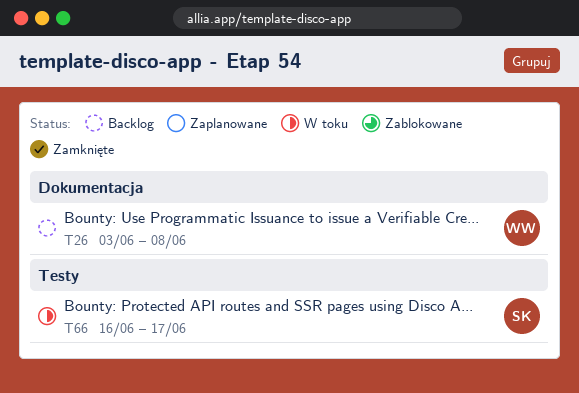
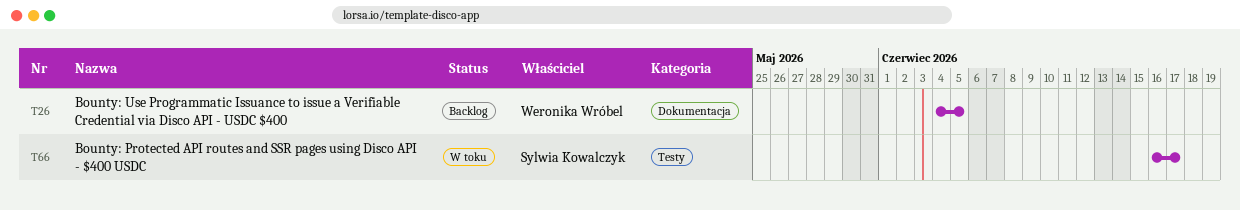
T26, start: Jun 3 -> Jun 4
T26, due: Jun 8 -> Jun 5

